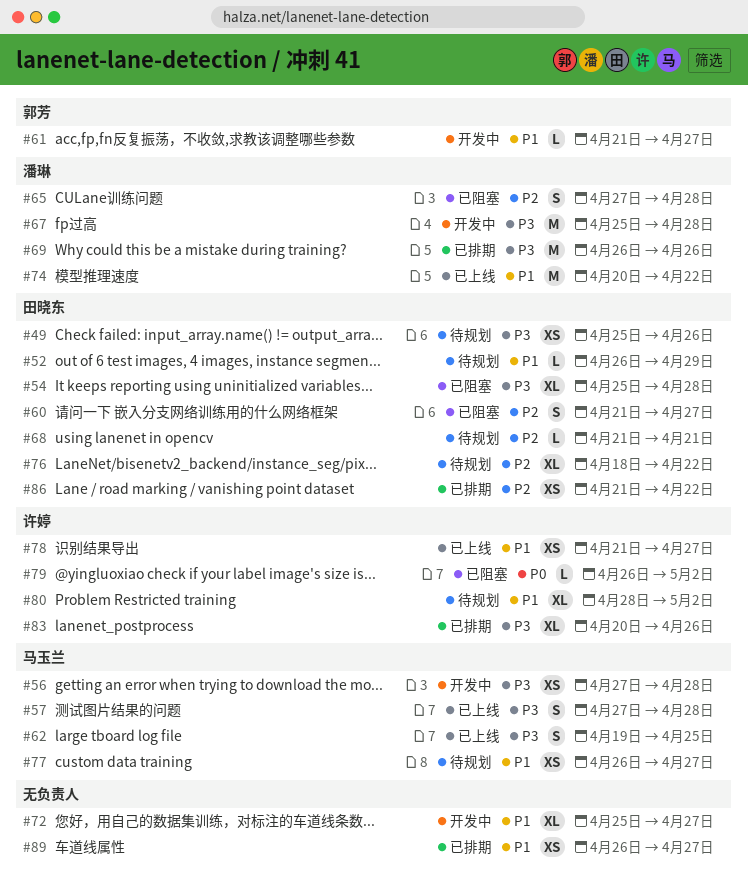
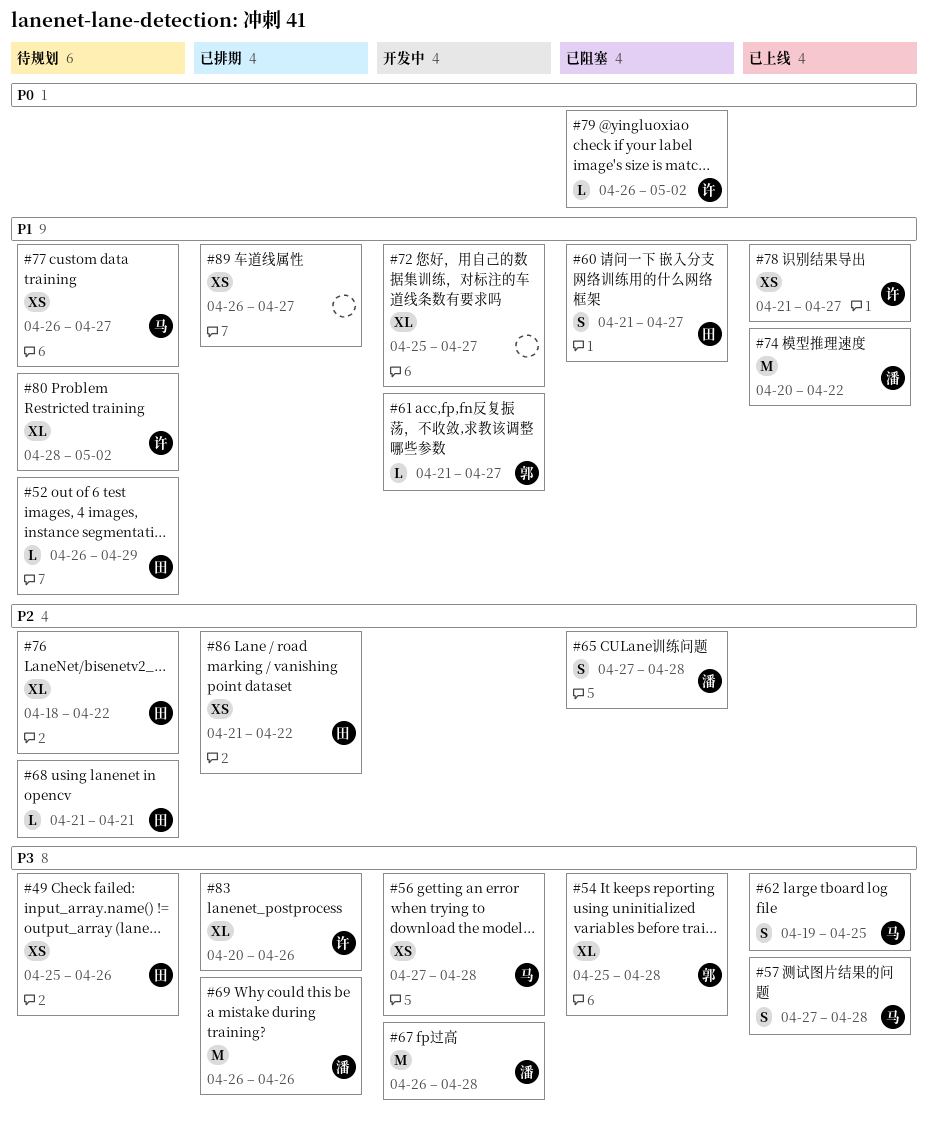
#54, owner: 田晓东 -> 郭芳
#60, priority: P2 -> P1
#67, start: Apr 25 -> Apr 26

